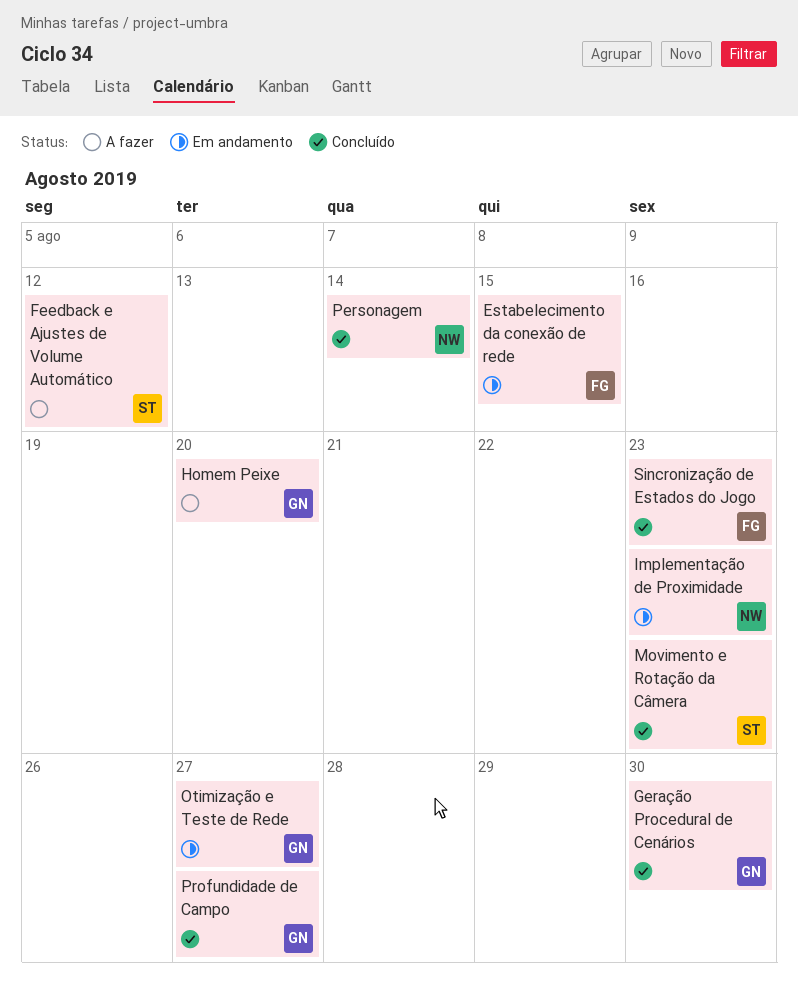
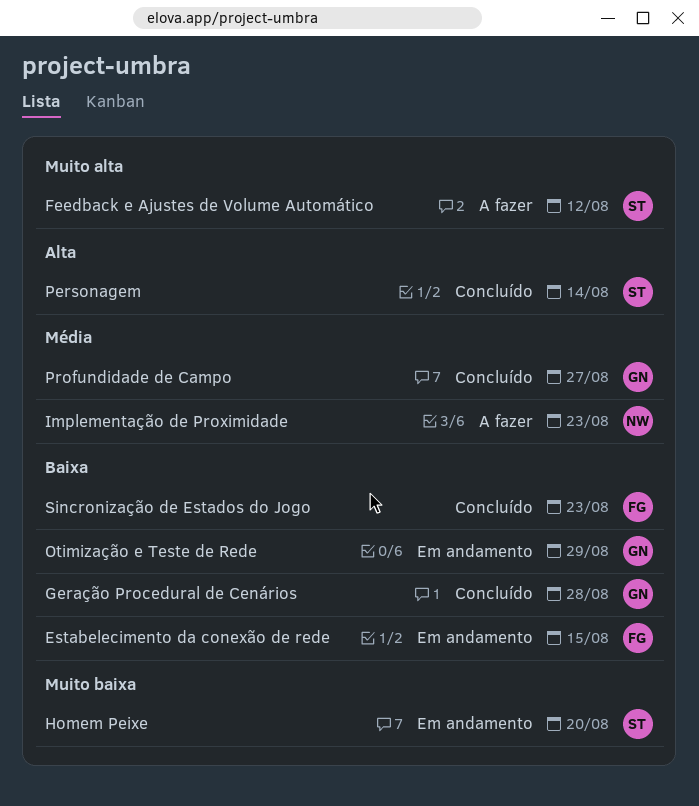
Geração Procedural de Cenários, due: Aug 30 -> Aug 28
Homem Peixe, status: A fazer -> Em andamento
Homem Peixe, owner: GN -> ST
Implementação de Proximidade, status: Em andamento -> A fazer
Movimento e Rotação da Câmera: present -> none
Otimização e Teste de Rede, due: Aug 27 -> Aug 29
Personagem, owner: NW -> ST

